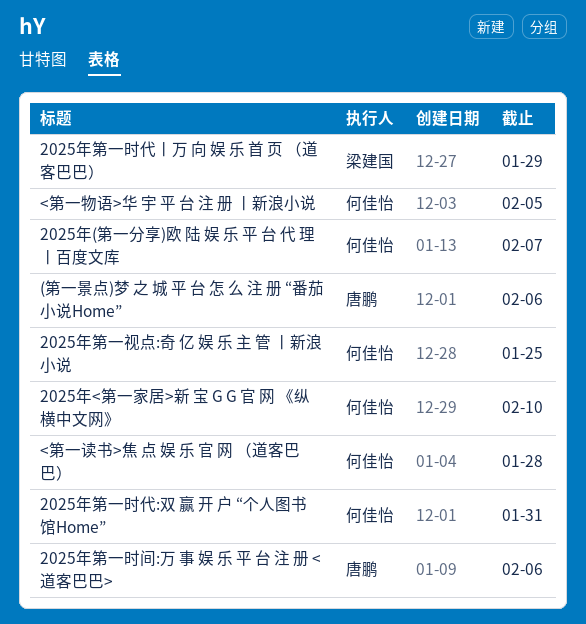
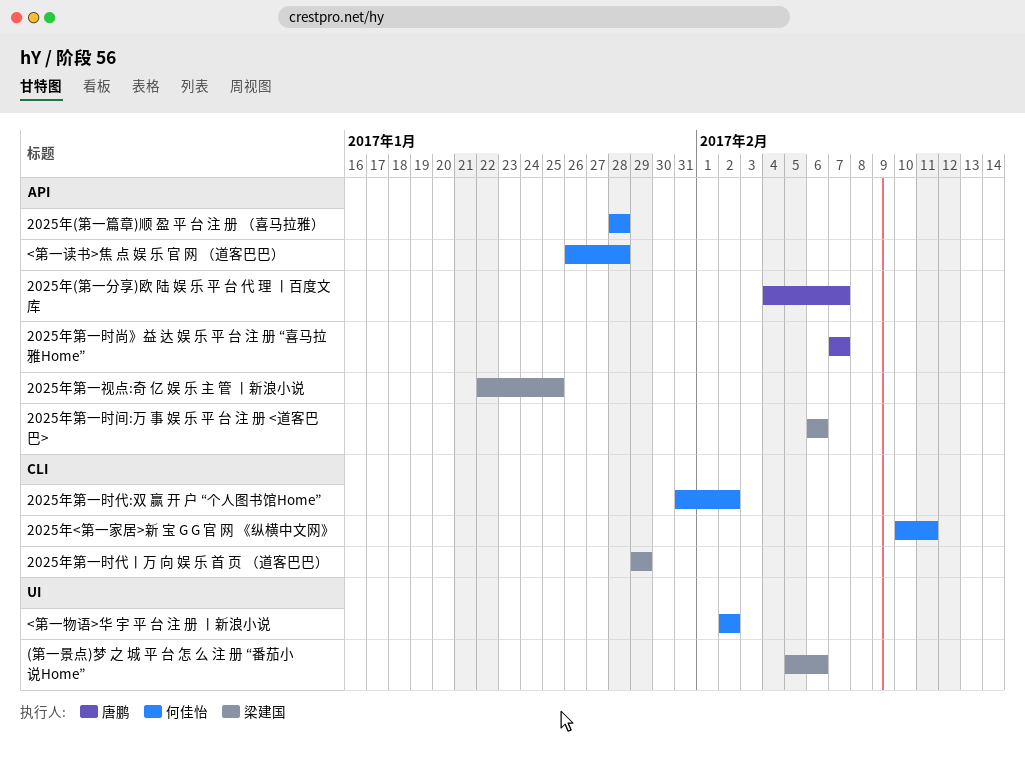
(第一景点)梦 之 城 平 台 怎 么 注 册 “番茄小说Home”, owner: 唐鹏 -> 梁建国
2025年(第一分享)欧 陆 娱 乐 平 台 代 理 丨百度文库, owner: 何佳怡 -> 唐鹏
2025年(第一篇章)顺 盈 平 台 注 册 （喜马拉雅）: none -> present
2025年<第一家居>新 宝 G G 官 网 《纵横中文网》, due: Feb 10 -> Feb 11
2025年第一时代:双 赢 开 户 “个人图书馆Home”, due: Jan 31 -> Feb 2
2025年第一时尚》益 达 娱 乐 平 台 注 册 “喜马拉雅Home”: none -> present
2025年第一时间:万 事 娱 乐 平 台 注 册 <道客巴巴>, owner: 唐鹏 -> 梁建国
2025年第一视点:奇 亿 娱 乐 主 管 丨新浪小说, owner: 何佳怡 -> 梁建国
<第一物语>华 宇 平 台 注 册 丨新浪小说, due: Feb 5 -> Feb 2

